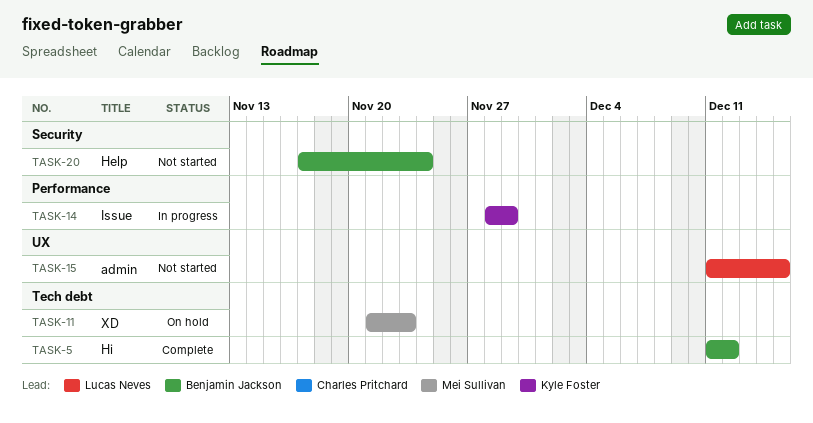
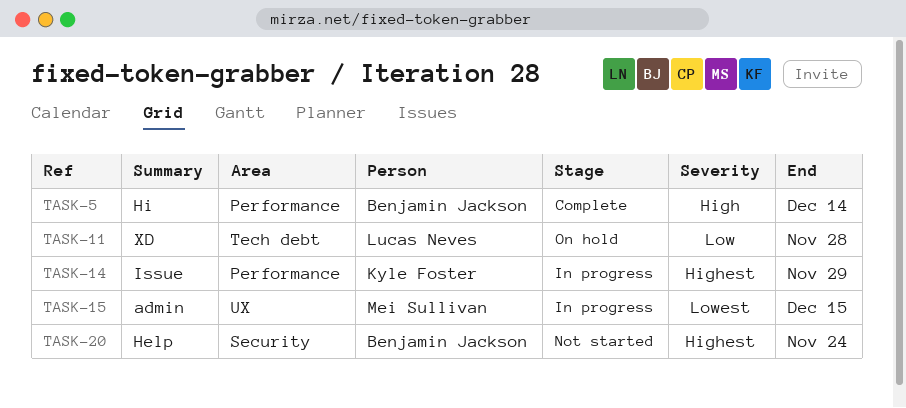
TASK-5, label: Tech debt -> Performance
TASK-5, due: Dec 12 -> Dec 14
TASK-11, owner: Mei Sullivan -> Lucas Neves
TASK-11, due: Nov 23 -> Nov 28
TASK-15, status: Not started -> In progress
TASK-15, owner: Lucas Neves -> Mei Sullivan

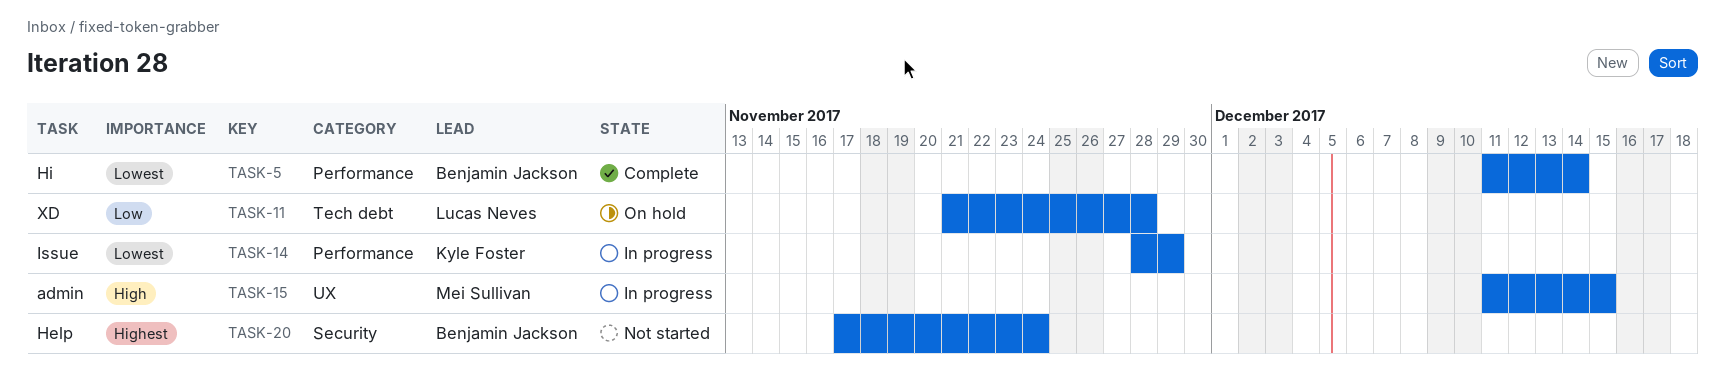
TASK-5, priority: High -> Lowest
TASK-14, priority: Highest -> Lowest
TASK-15, priority: Lowest -> High

